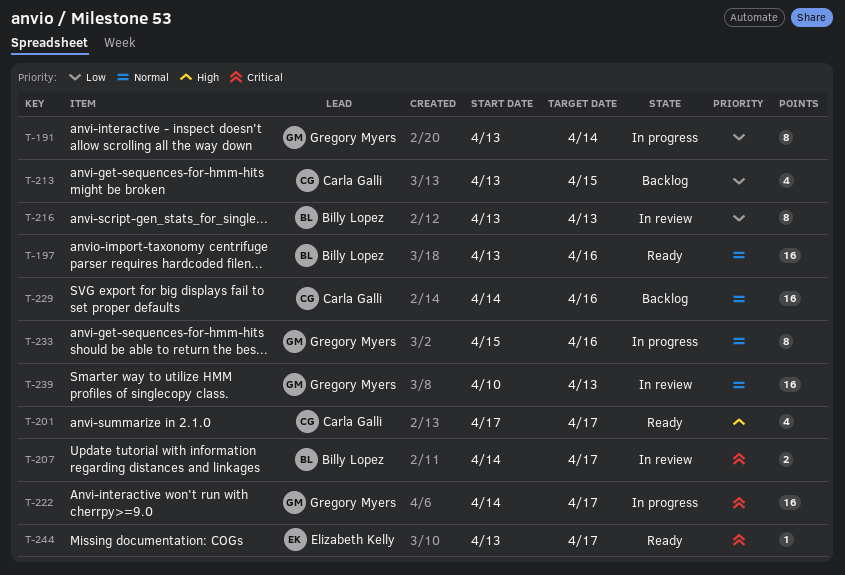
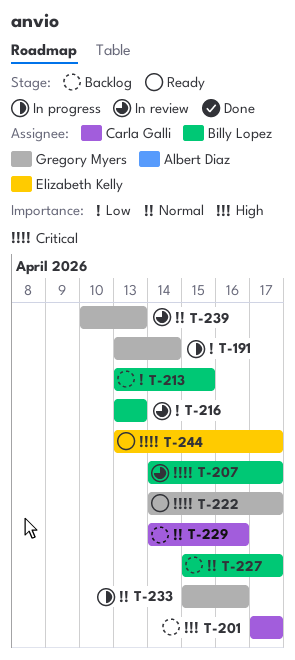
T-197: present -> none
T-201, status: Ready -> Backlog
T-213, owner: Carla Galli -> Billy Lopez
T-222, status: In progress -> Ready
T-227: none -> present

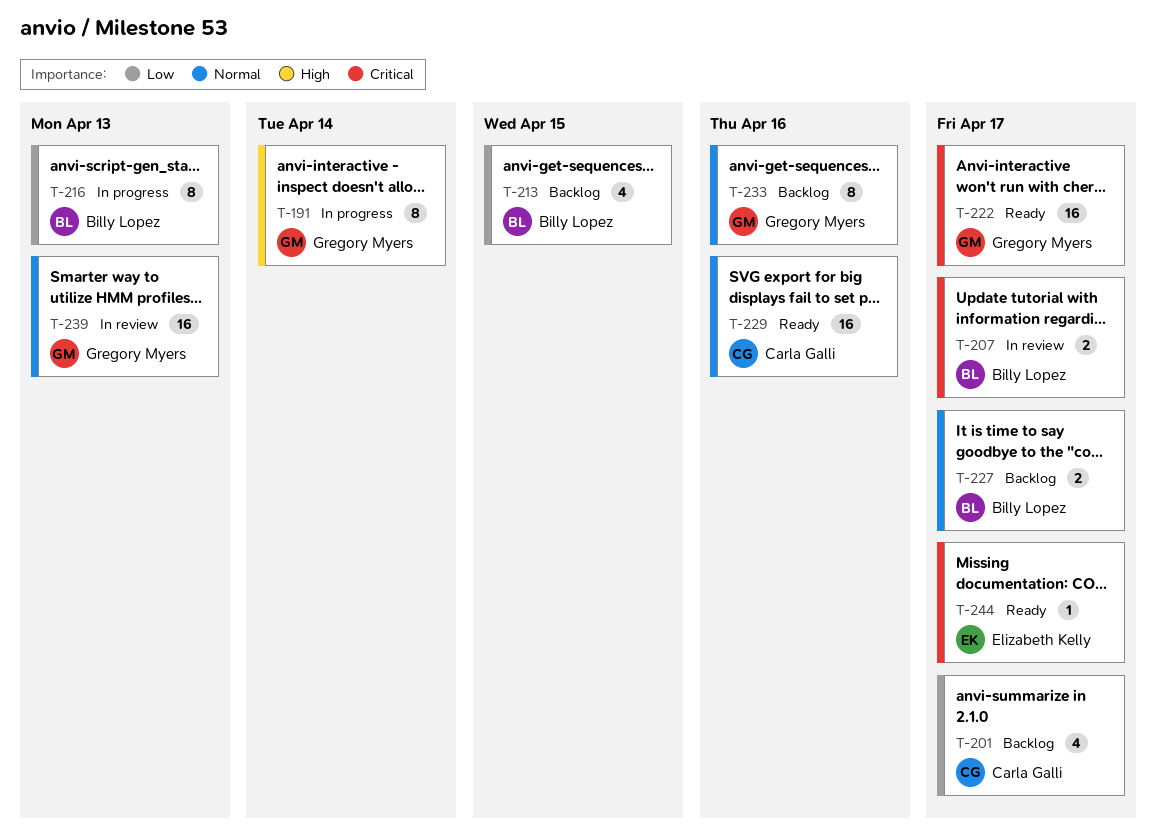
T-191, priority: Low -> High
T-201, priority: High -> Low
T-216, status: In review -> In progress
T-229, status: Backlog -> Ready
T-233, status: In progress -> Backlog

